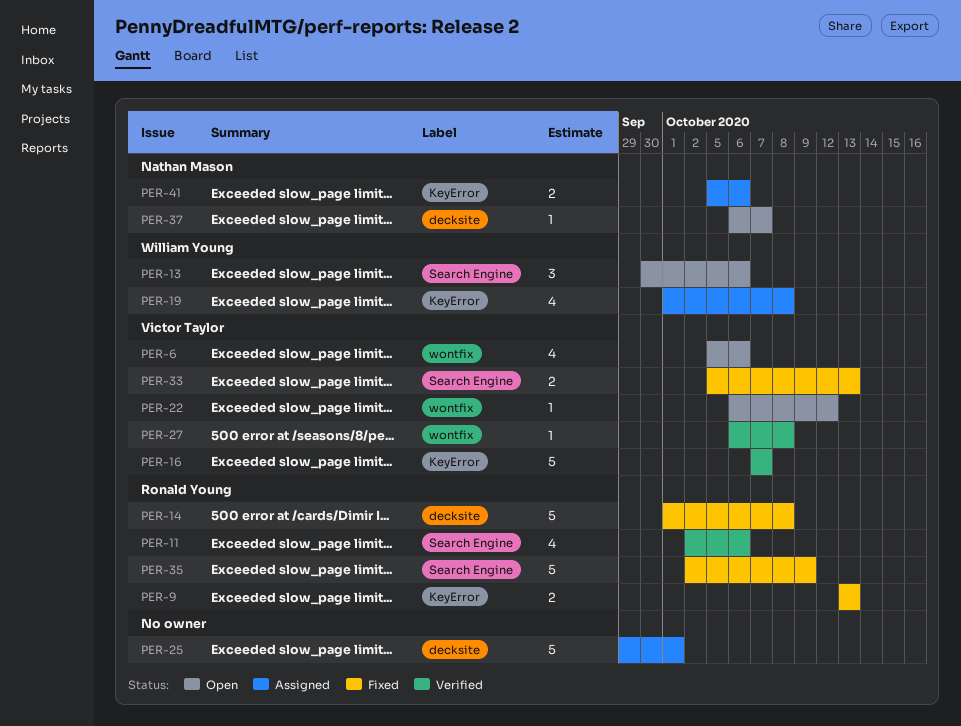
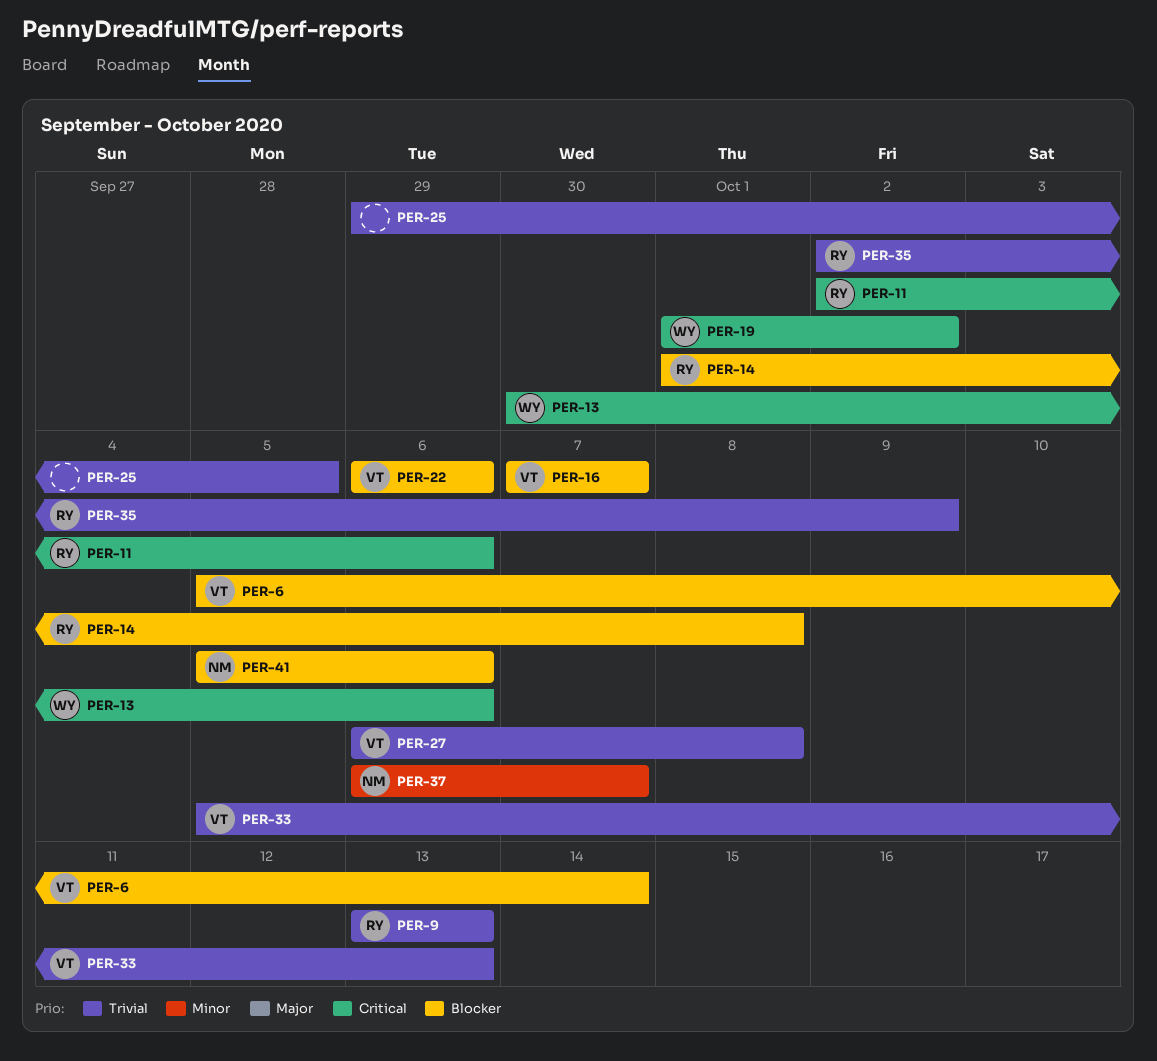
PER-6, due: Oct 6 -> Oct 14
PER-19, due: Oct 8 -> Oct 2
PER-22, due: Oct 12 -> Oct 6
PER-25, due: Oct 1 -> Oct 5

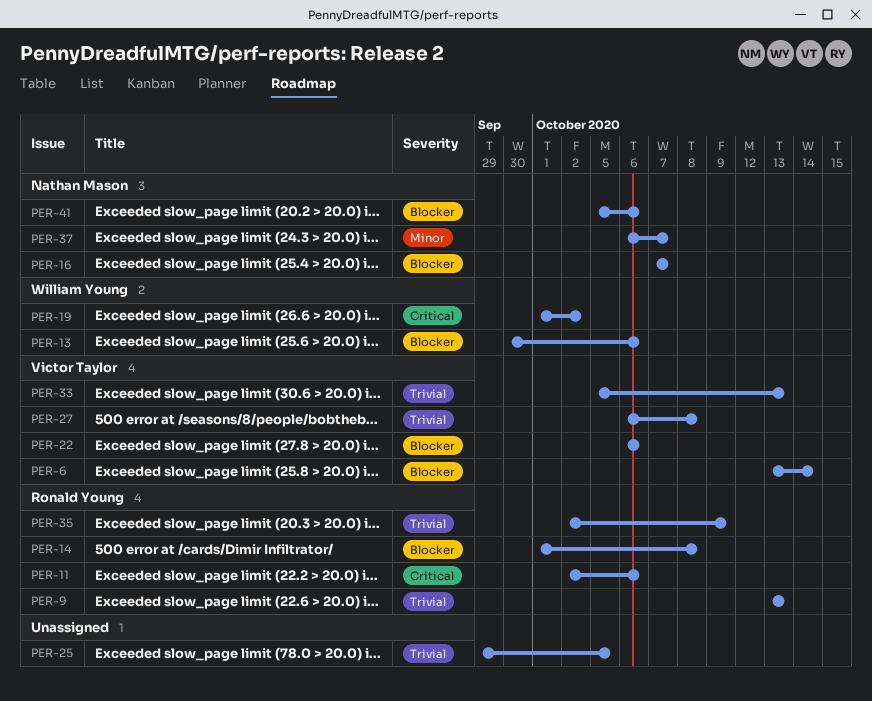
PER-6, start: Oct 5 -> Oct 13
PER-13, priority: Critical -> Blocker
PER-16, owner: Victor Taylor -> Nathan Mason

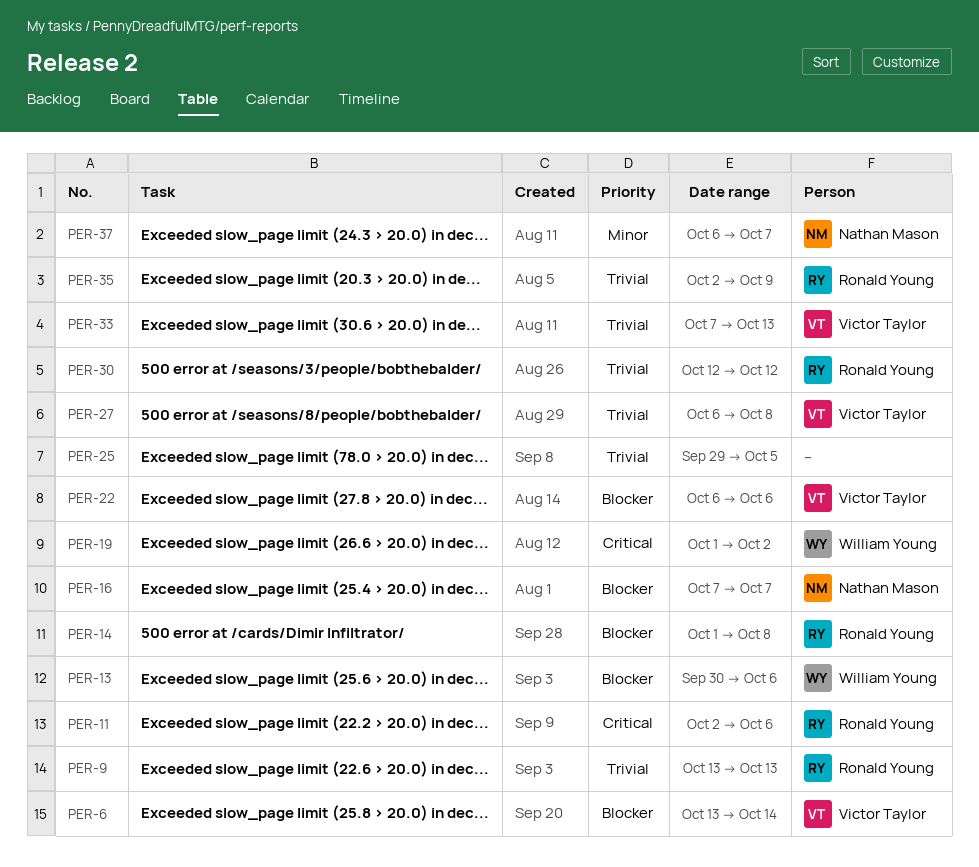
PER-30: none -> present
PER-33, start: Oct 5 -> Oct 7
PER-41: present -> none

